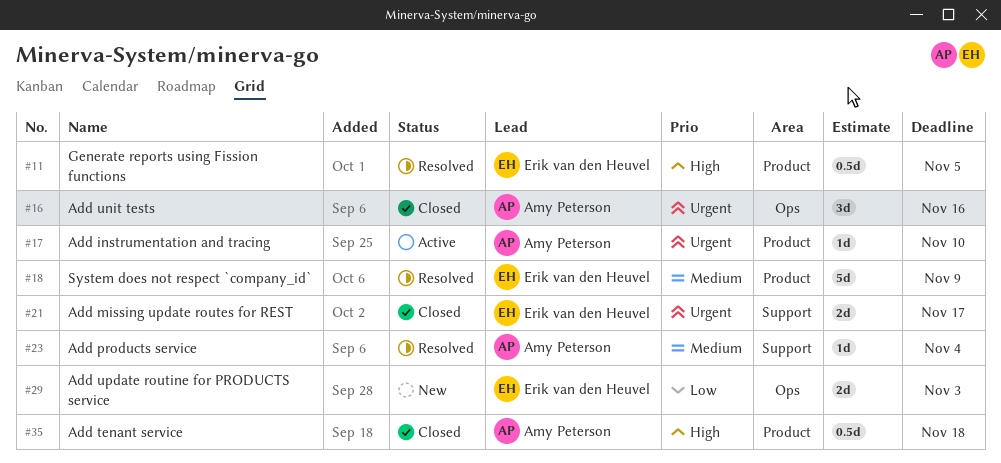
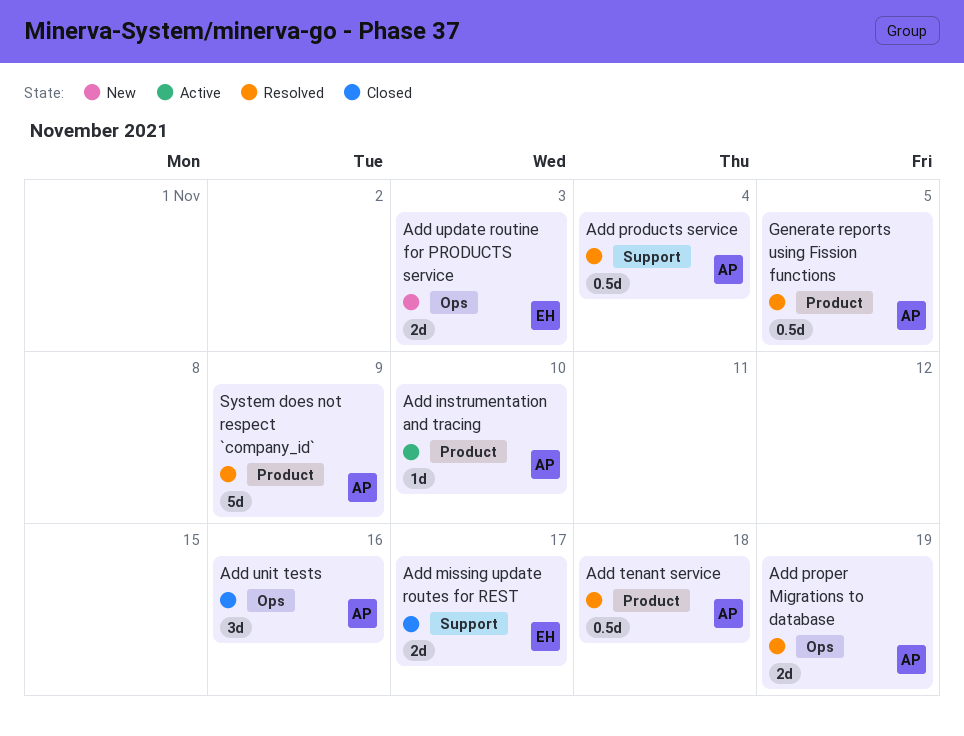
Add products service, estimate: 1d -> 0.5d
Add proper Migrations to database: none -> present
Add tenant service, status: Closed -> Resolved
Generate reports using Fission functions, owner: Erik van den Heuvel -> Amy Peterson
System does not respect `company_id`, owner: Erik van den Heuvel -> Amy Peterson

